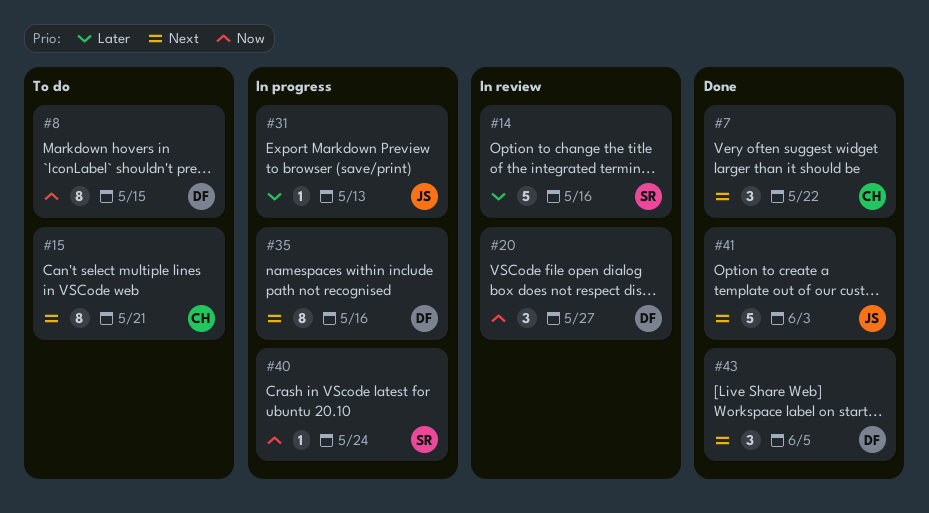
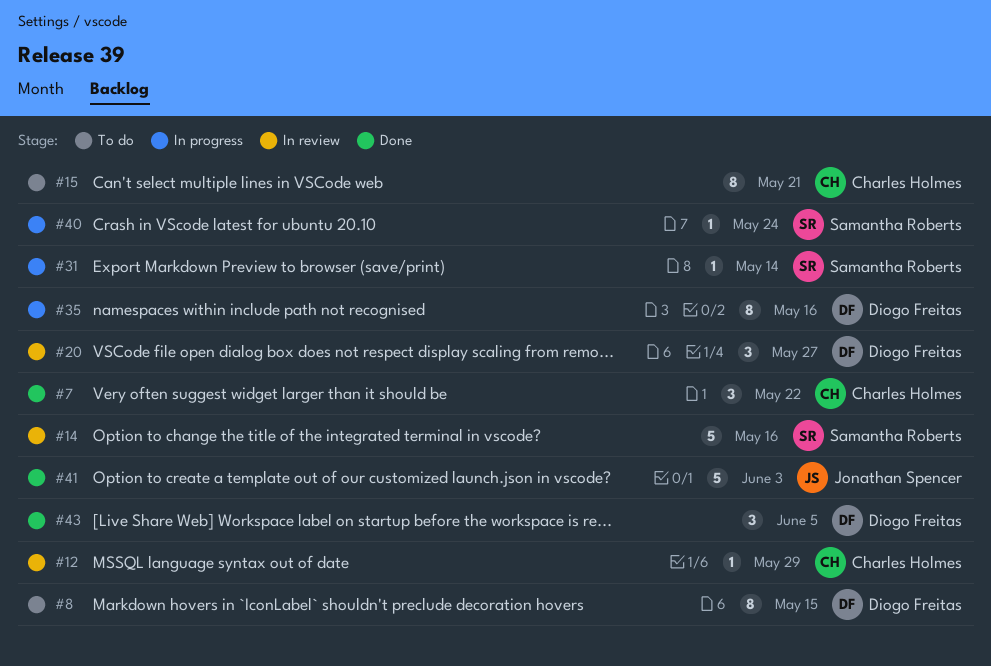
#12: none -> present
#31, owner: Jonathan Spencer -> Samantha Roberts
#31, due: May 13 -> May 14

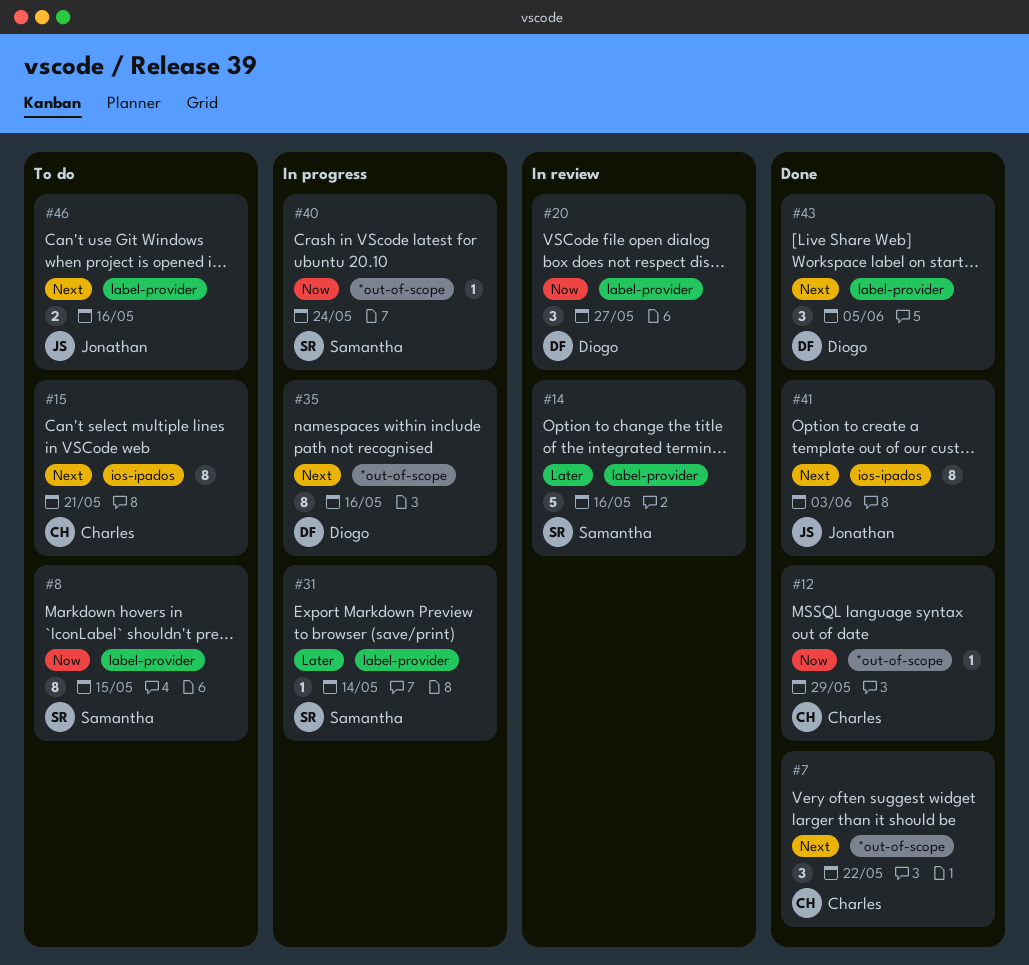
#8, owner: Diogo Freitas -> Samantha Roberts
#12, status: In review -> Done
#41, estimate: 5 -> 8
#46: none -> present

